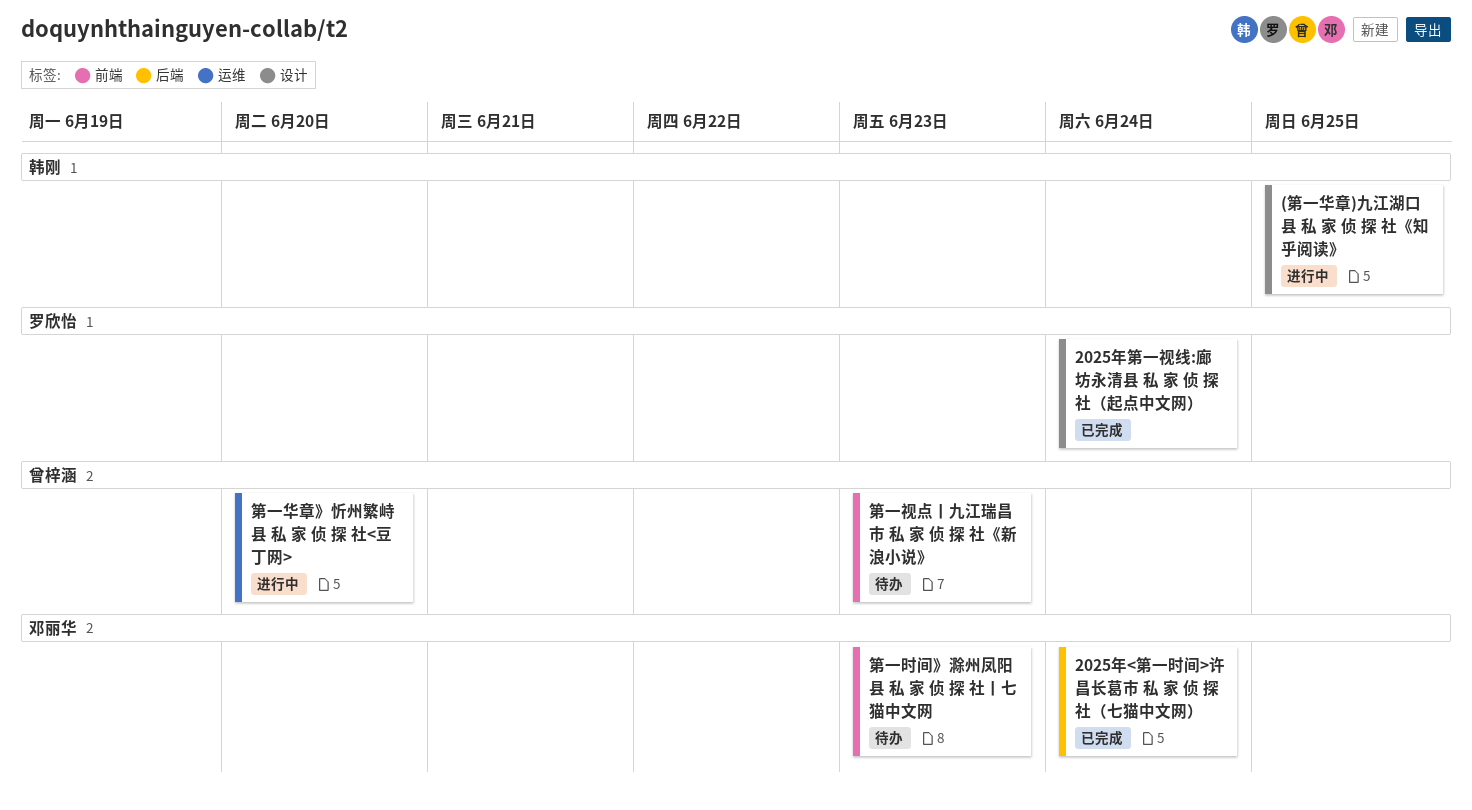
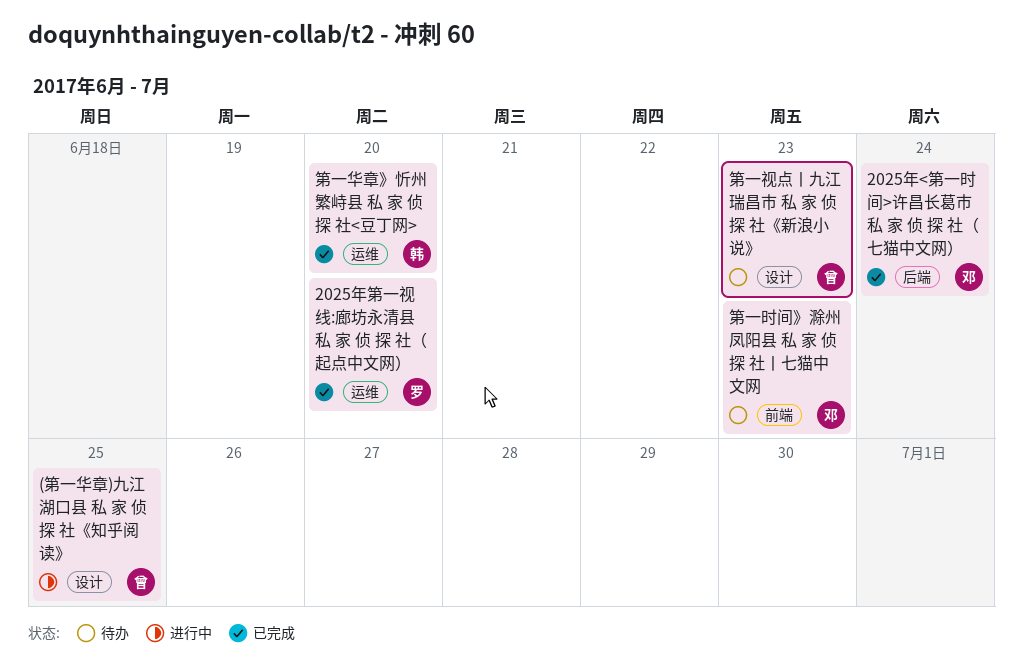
(第一华章)九江湖口县 私 家 侦 探 社《知乎阅读》, owner: 韩刚 -> 曾梓涵
2025年第一视线:廊坊永清县 私 家 侦 探 社（起点中文网）, label: 设计 -> 运维
2025年第一视线:廊坊永清县 私 家 侦 探 社（起点中文网）, due: Jun 24 -> Jun 20
第一华章》忻州繁峙县 私 家 侦 探 社<豆丁网>, status: 进行中 -> 已完成
第一华章》忻州繁峙县 私 家 侦 探 社<豆丁网>, owner: 曾梓涵 -> 韩刚
第一视点丨九江瑞昌市 私 家 侦 探 社《新浪小说》, label: 前端 -> 设计

